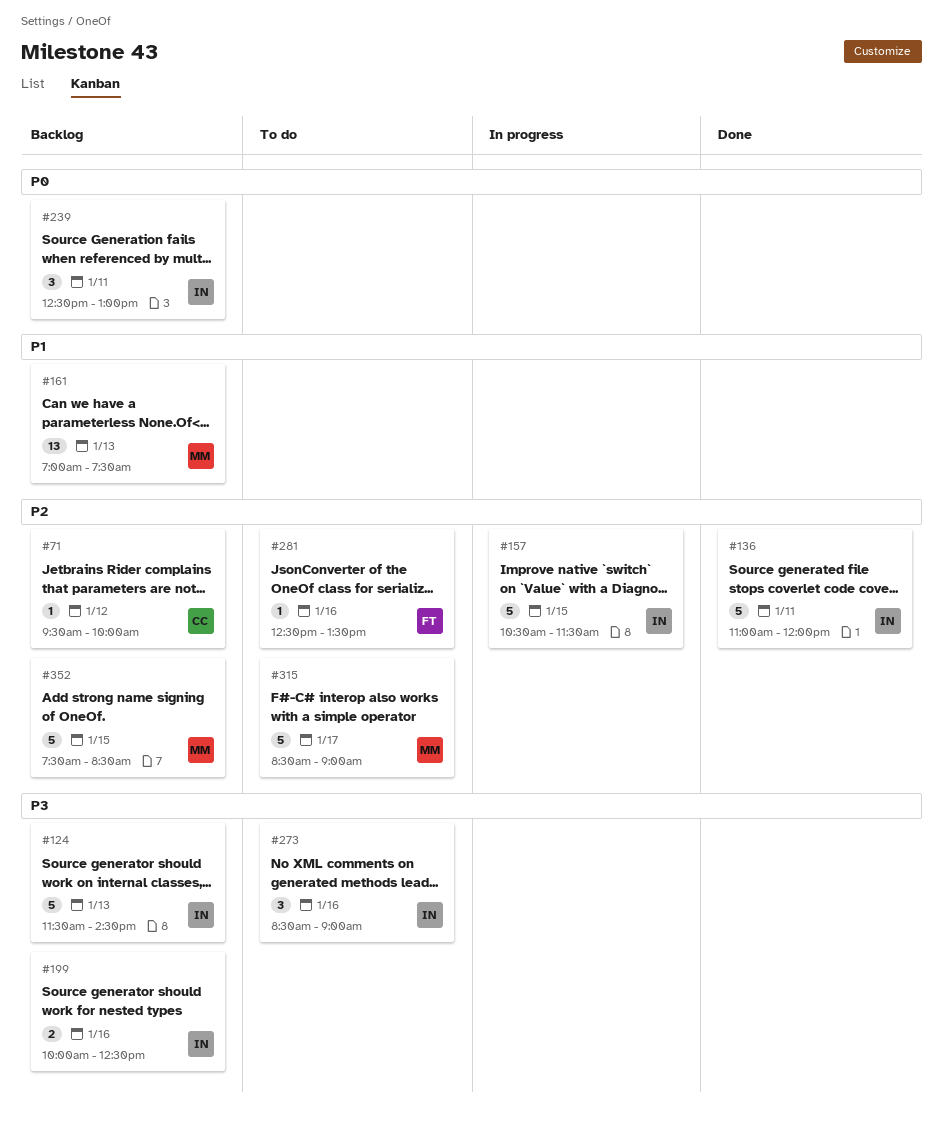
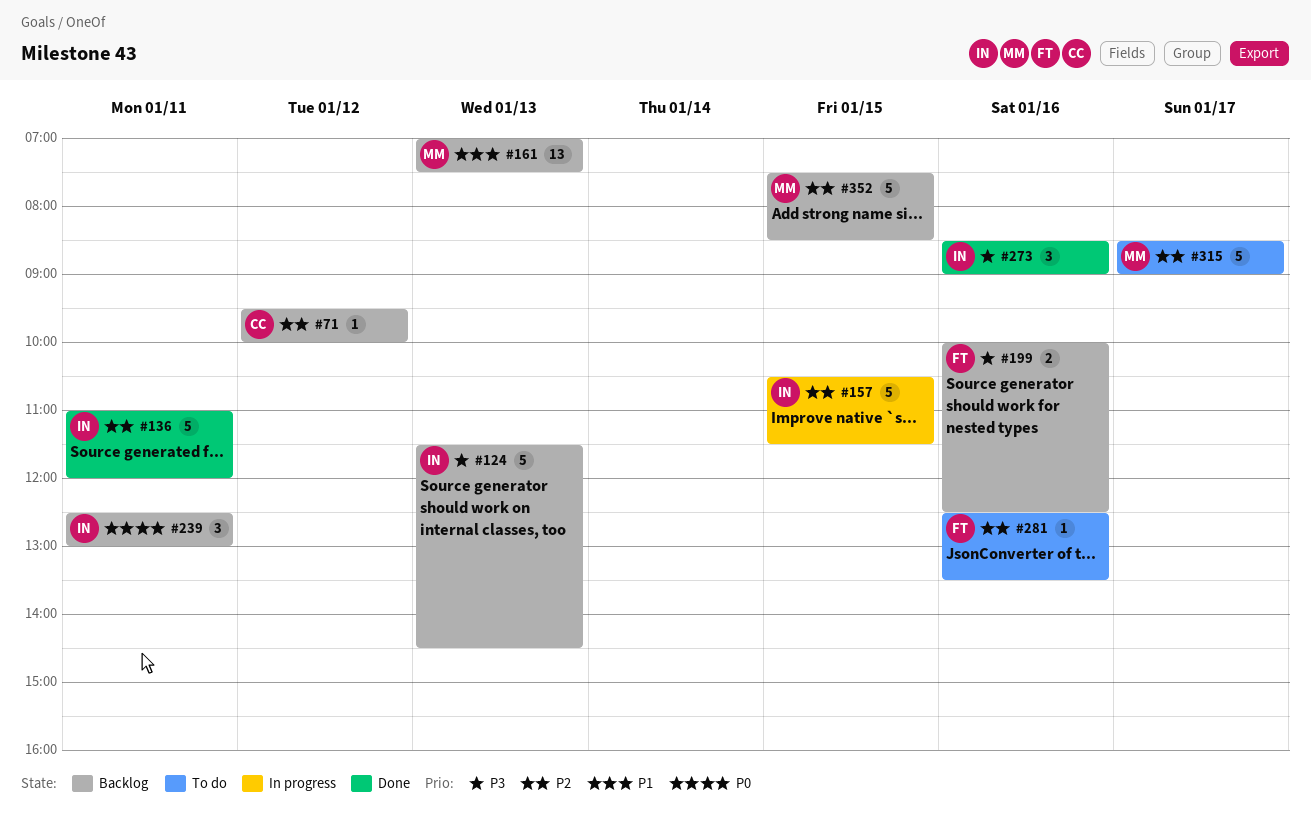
#199, owner: IN -> FT
#273, status: To do -> Done

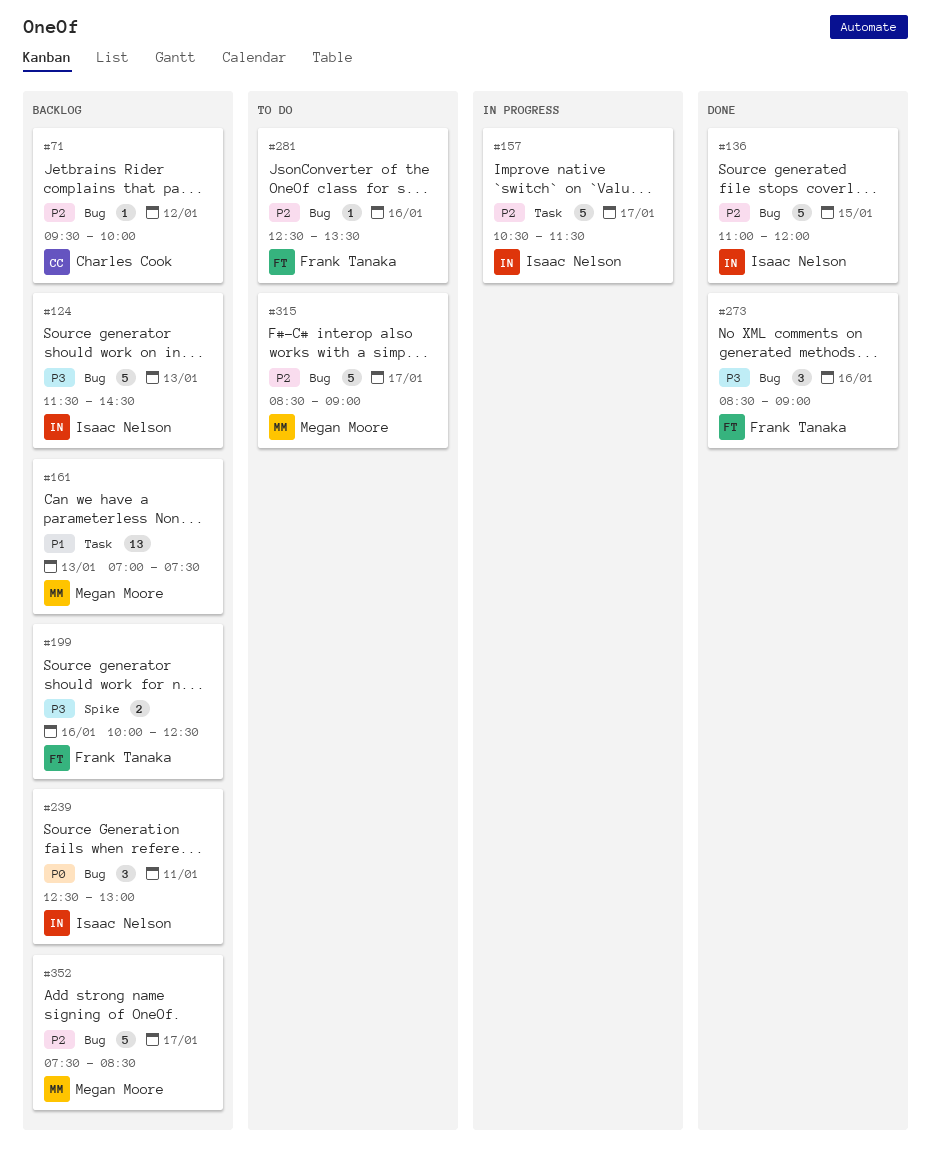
#136, day: Jan 11 -> Jan 15
#157, day: Jan 15 -> Jan 17
#273, owner: Isaac Nelson -> Frank Tanaka
#352, day: Jan 15 -> Jan 17

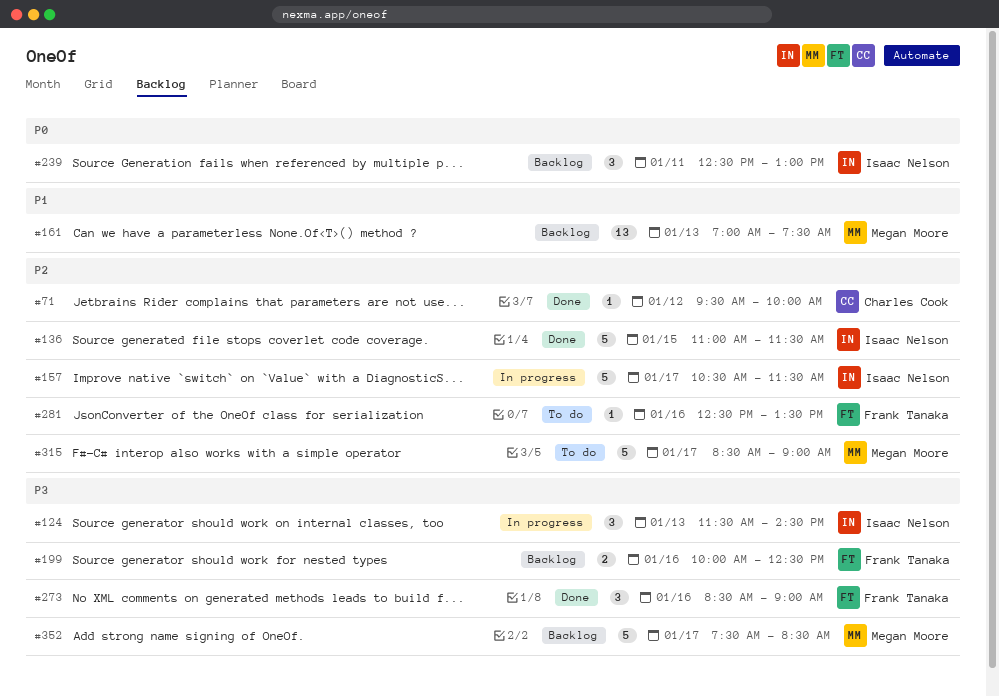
#71, status: Backlog -> Done
#124, status: Backlog -> In progress
#124, estimate: 5 -> 3
#136, ends: 12:00 -> 11:30
#352, priority: P2 -> P3

